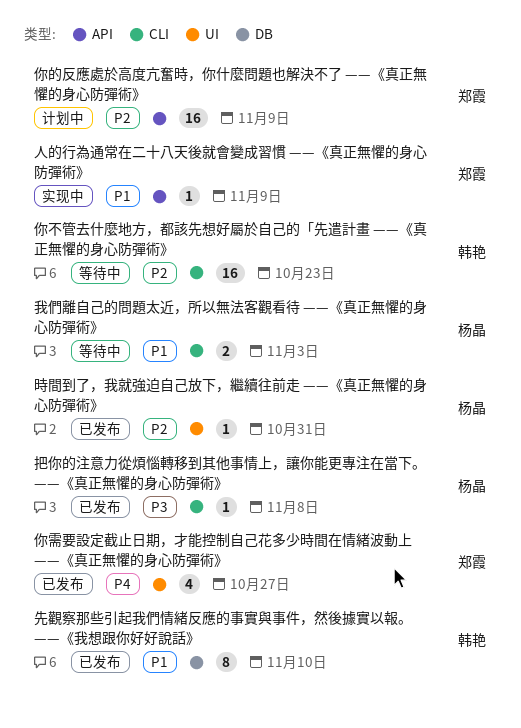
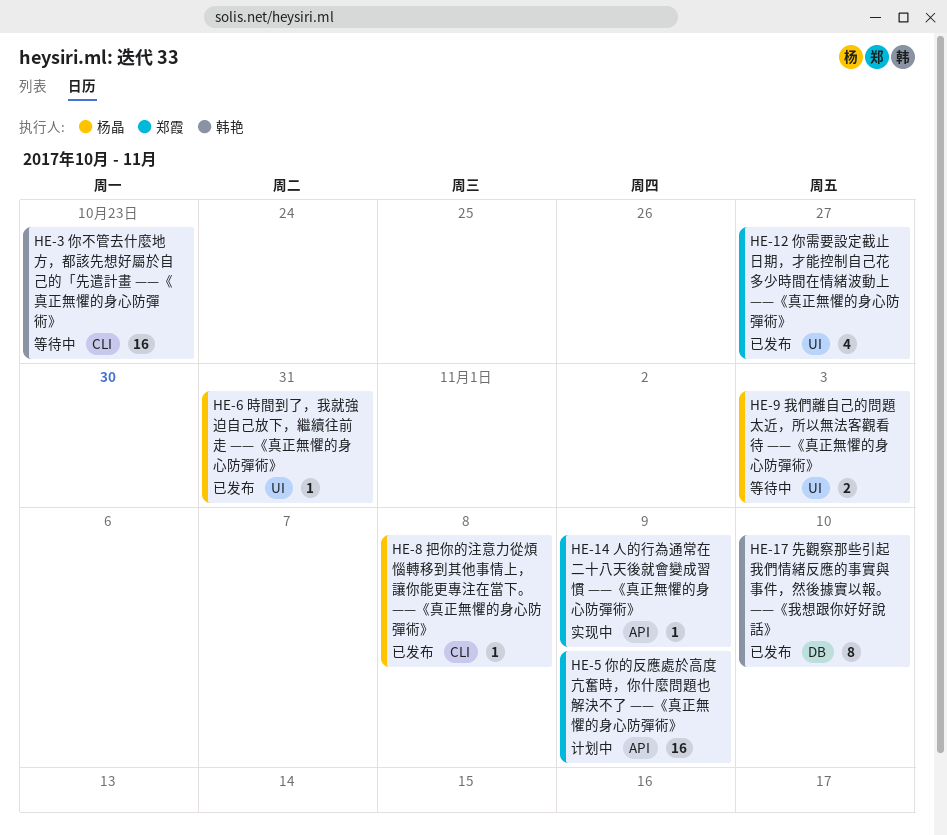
我們離自己的問題太近，所以無法客觀看待 ——《真正無懼的身心防彈術》, label: CLI -> UI

